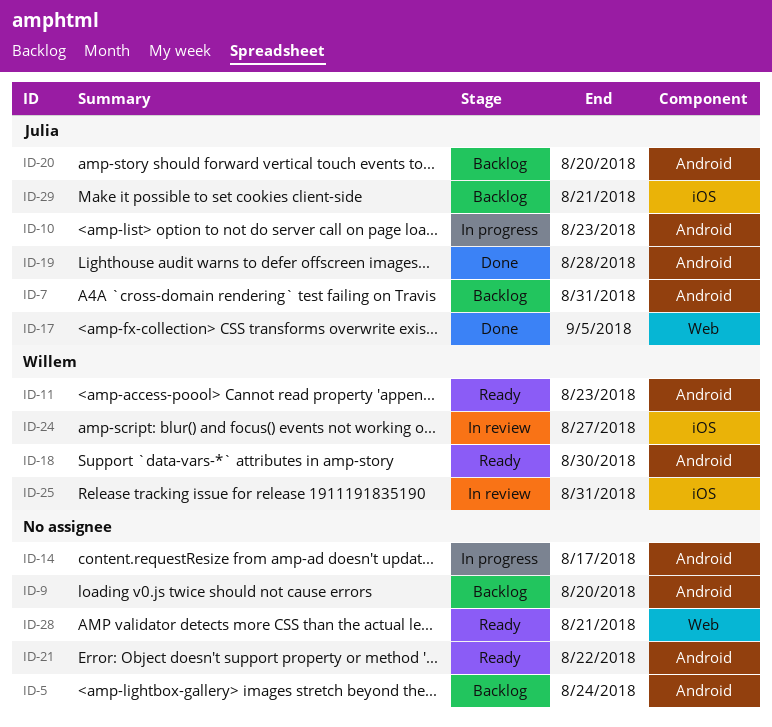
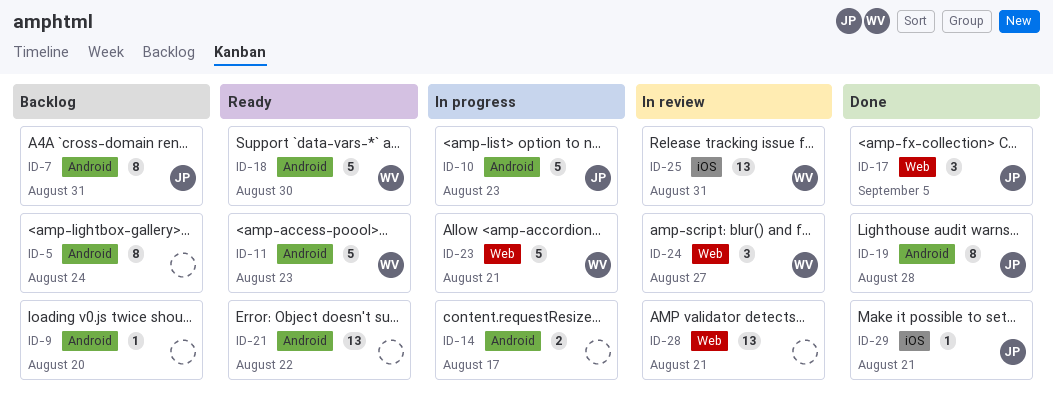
ID-20: present -> none
ID-23: none -> present
ID-24, label: iOS -> Web
ID-28, status: Ready -> In review
ID-29, status: Backlog -> Done

